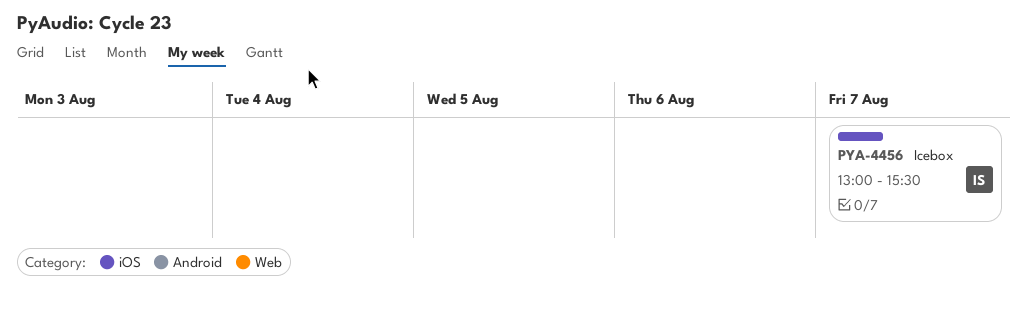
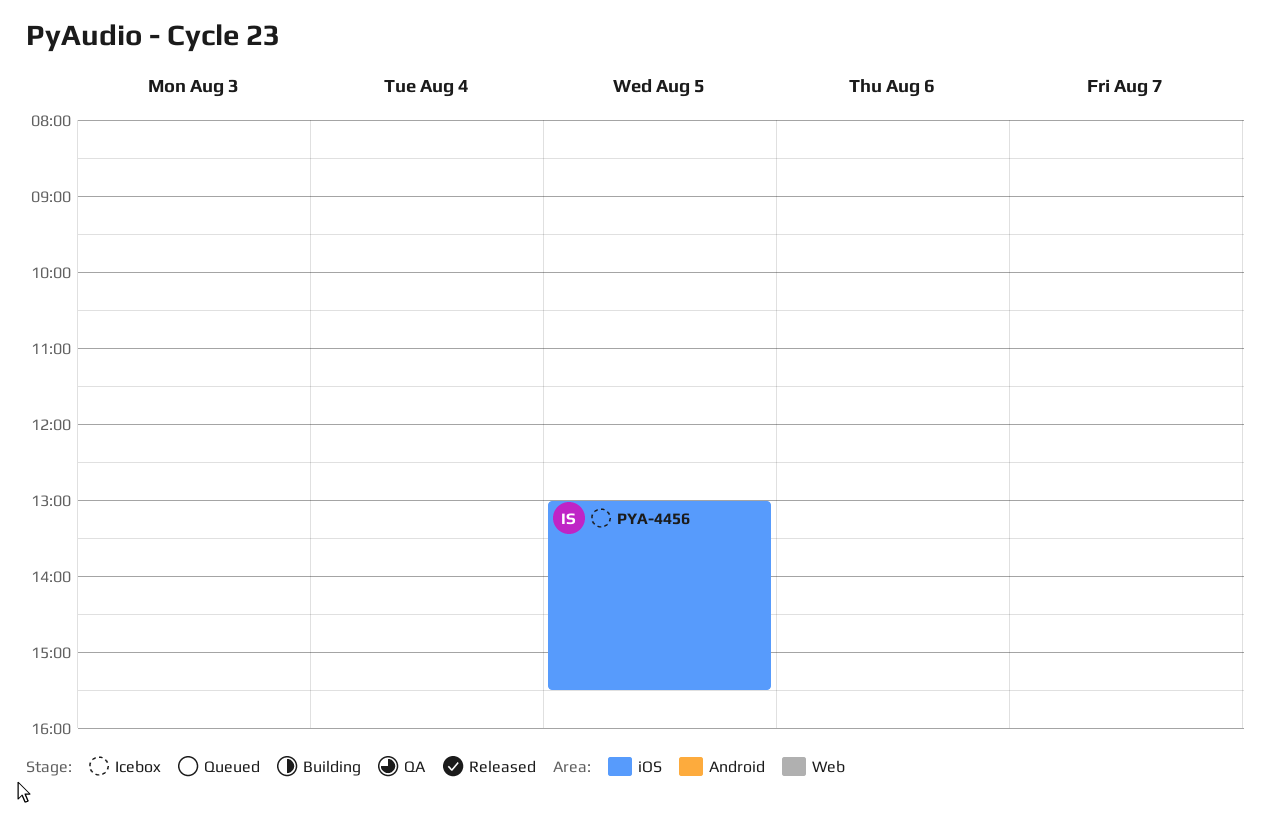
PYA-4456, day: Aug 7 -> Aug 5

